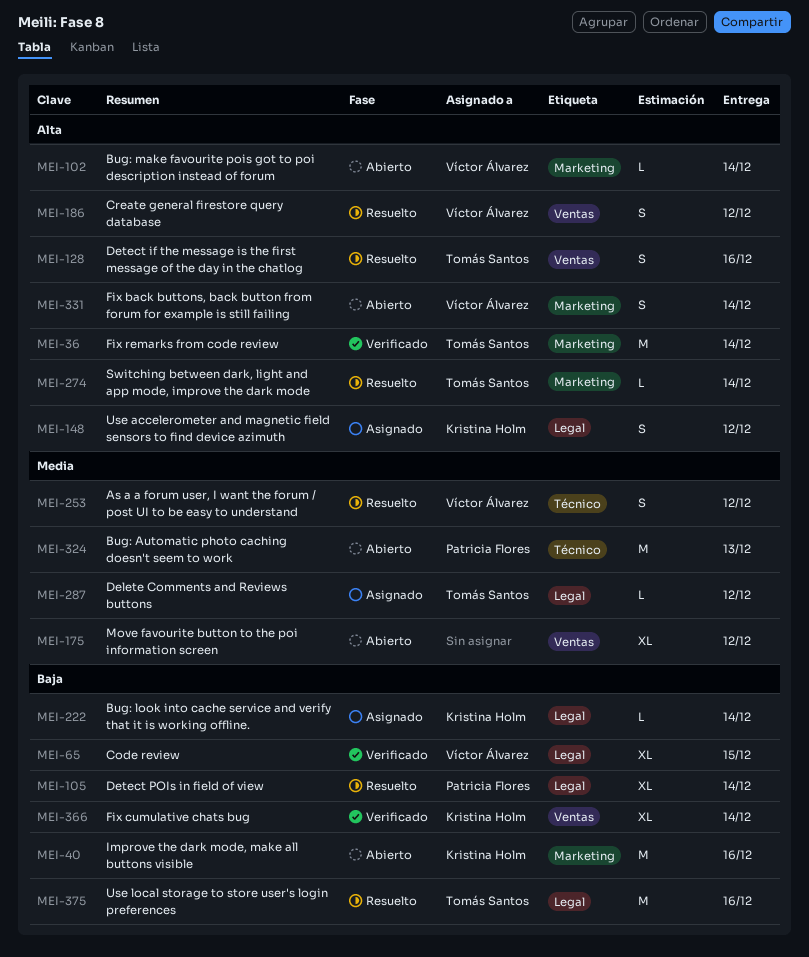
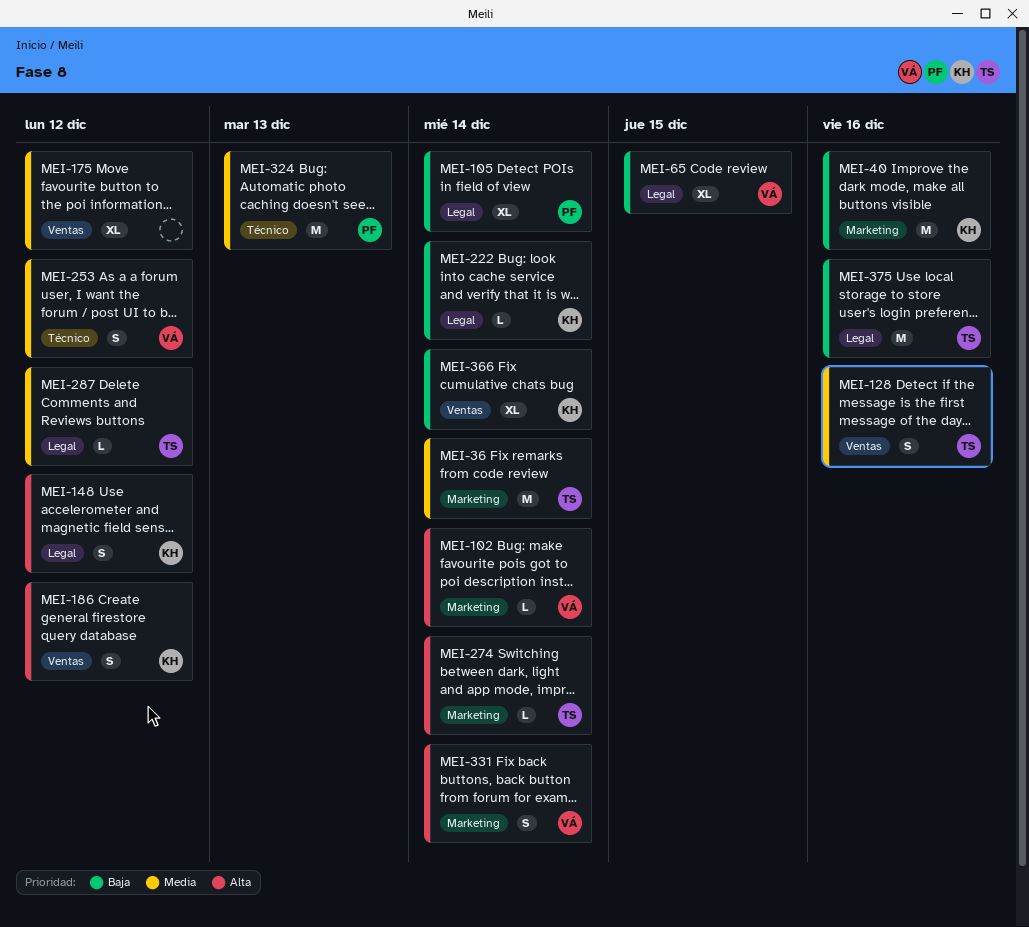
MEI-36, priority: Alta -> Media
MEI-128, priority: Alta -> Media
MEI-186, owner: Víctor Álvarez -> Kristina Holm

